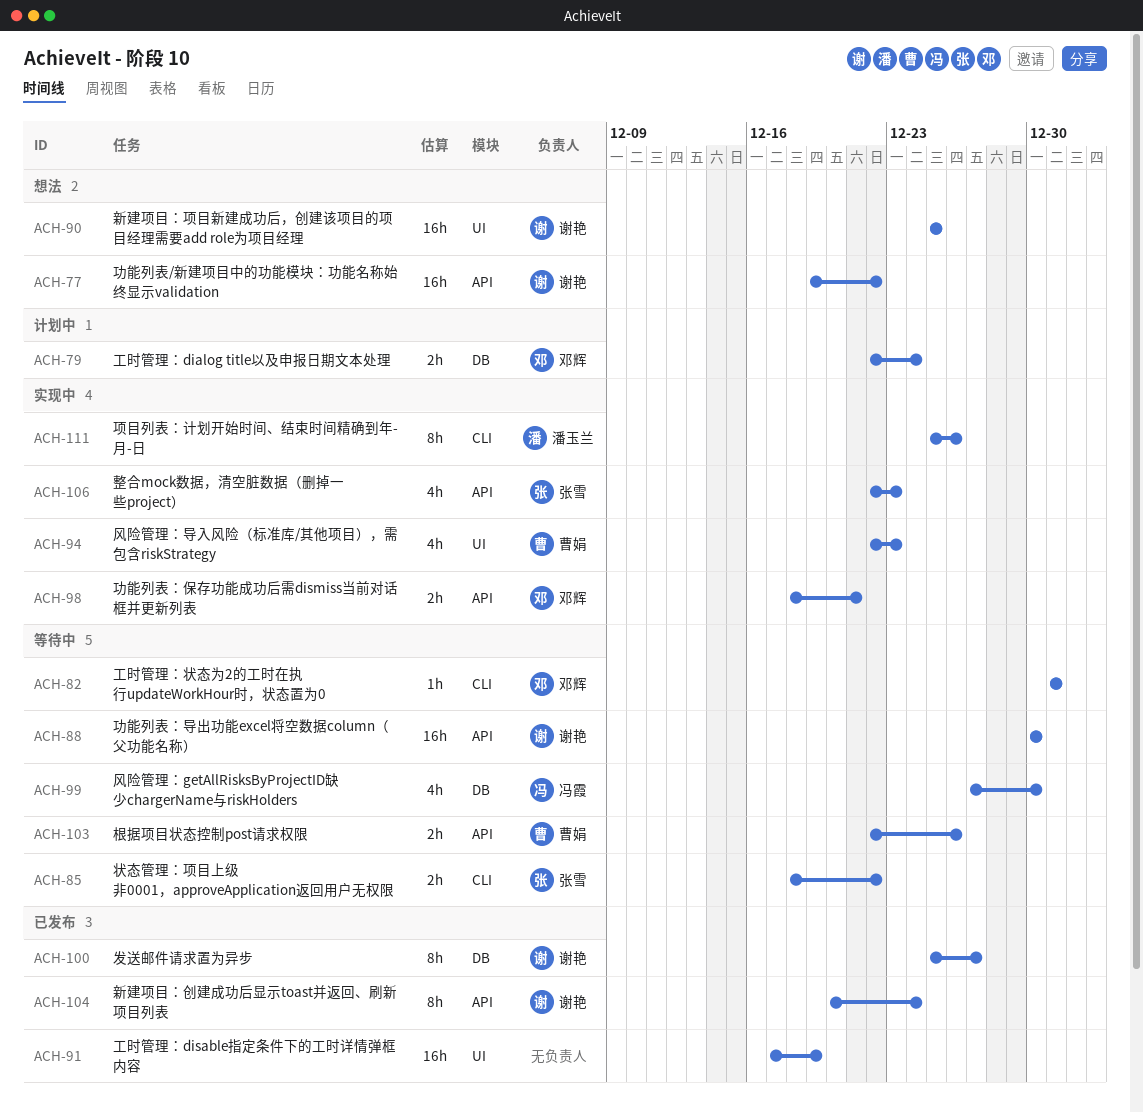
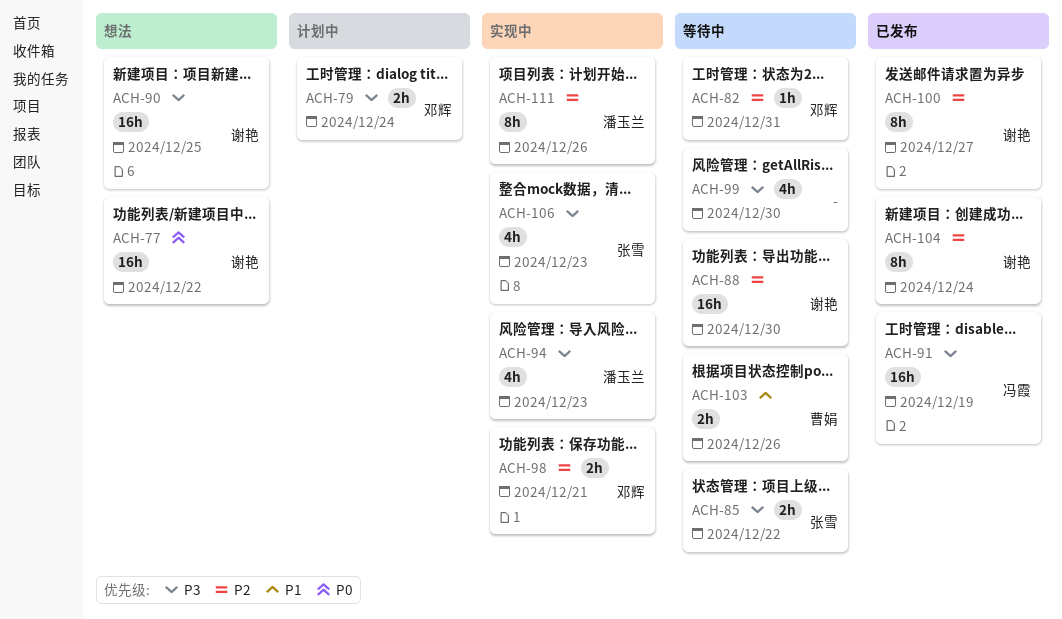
ACH-91, owner: none -> 冯霞
ACH-94, owner: 曹娟 -> 潘玉兰
ACH-99, owner: 冯霞 -> none

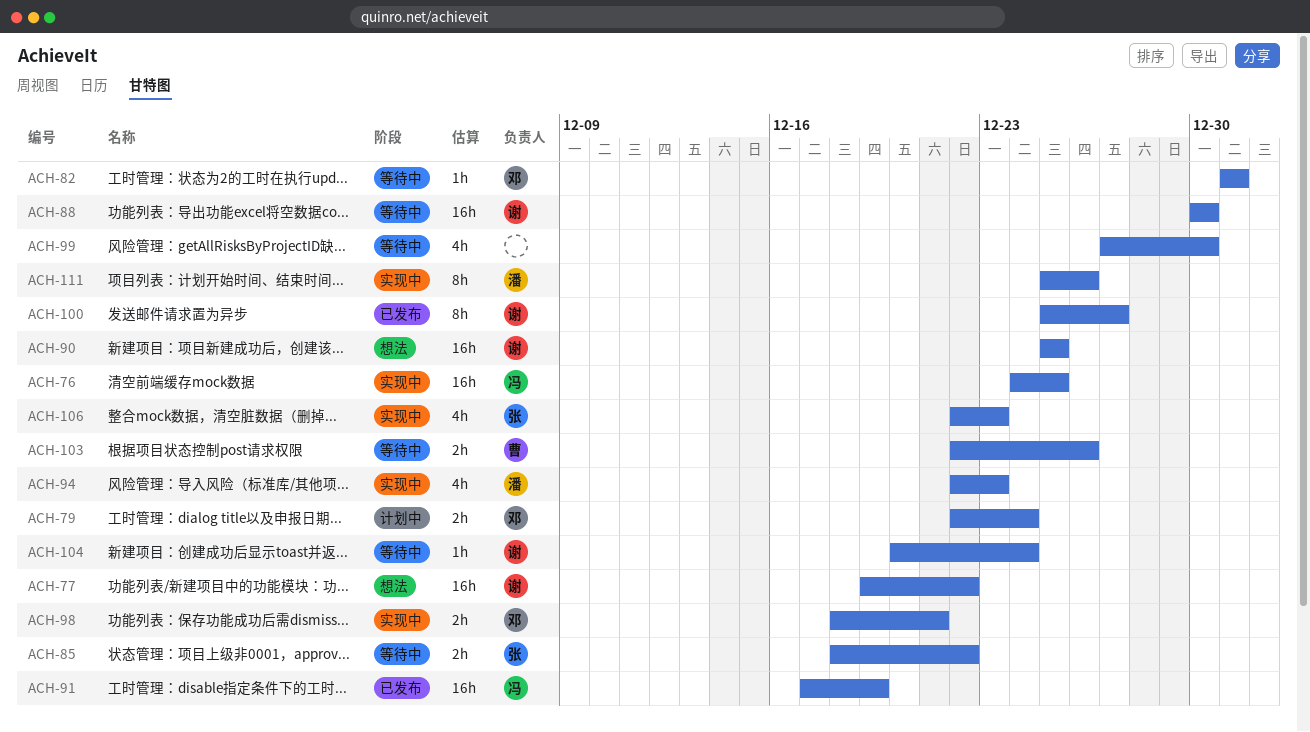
ACH-76: none -> present
ACH-104, status: 已发布 -> 等待中
ACH-104, estimate: 8h -> 1h

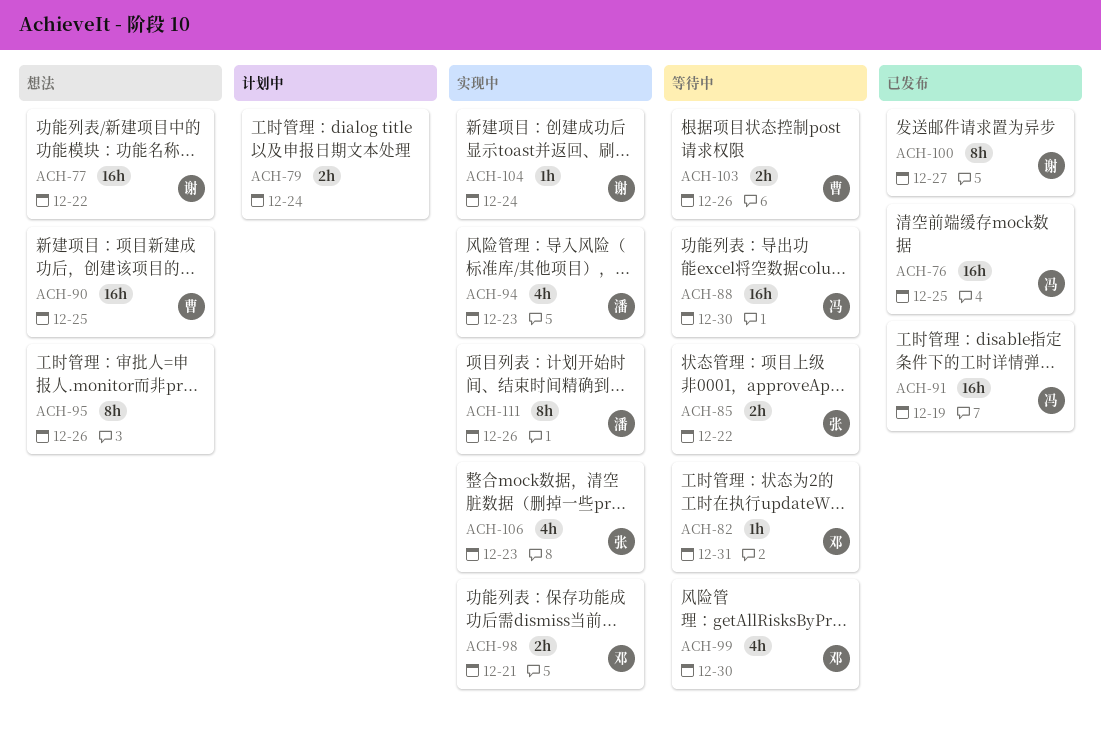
ACH-76, status: 实现中 -> 已发布
ACH-79, owner: 邓 -> none
ACH-88, owner: 谢 -> 冯
ACH-90, owner: 谢 -> 曹
ACH-95: none -> present
ACH-99, owner: none -> 邓
ACH-104, status: 等待中 -> 实现中

